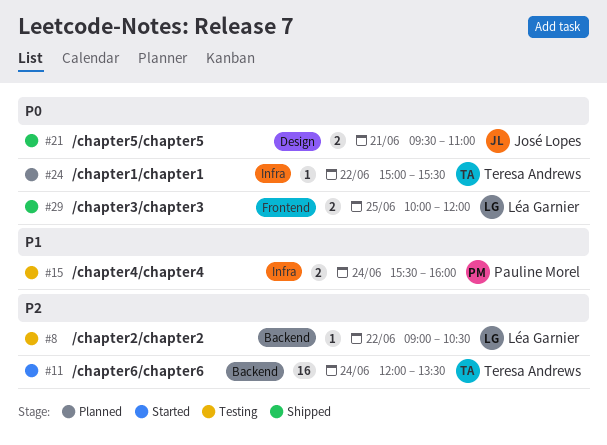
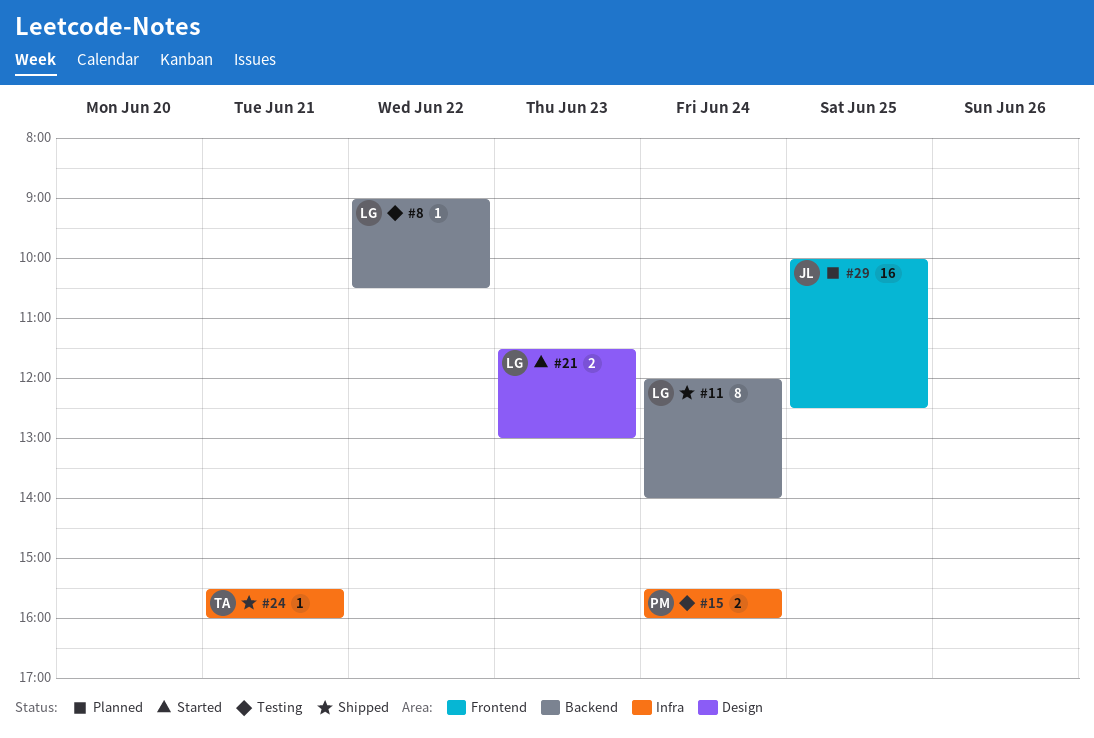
#11, status: Started -> Shipped
#11, owner: Teresa Andrews -> Léa Garnier
#11, estimate: 16 -> 8
#11, ends: 13:30 -> 14:00
#21, status: Shipped -> Started
#21, owner: José Lopes -> Léa Garnier
#21, day: Jun 21 -> Jun 23
#21, begins: 09:30 -> 11:30
#21, ends: 11:00 -> 13:00
#24, status: Planned -> Shipped
#24, day: Jun 22 -> Jun 21
#24, begins: 15:00 -> 15:30
#24, ends: 15:30 -> 16:00
#29, status: Shipped -> Planned
#29, owner: Léa Garnier -> José Lopes
#29, estimate: 2 -> 16
#29, ends: 12:00 -> 12:30

